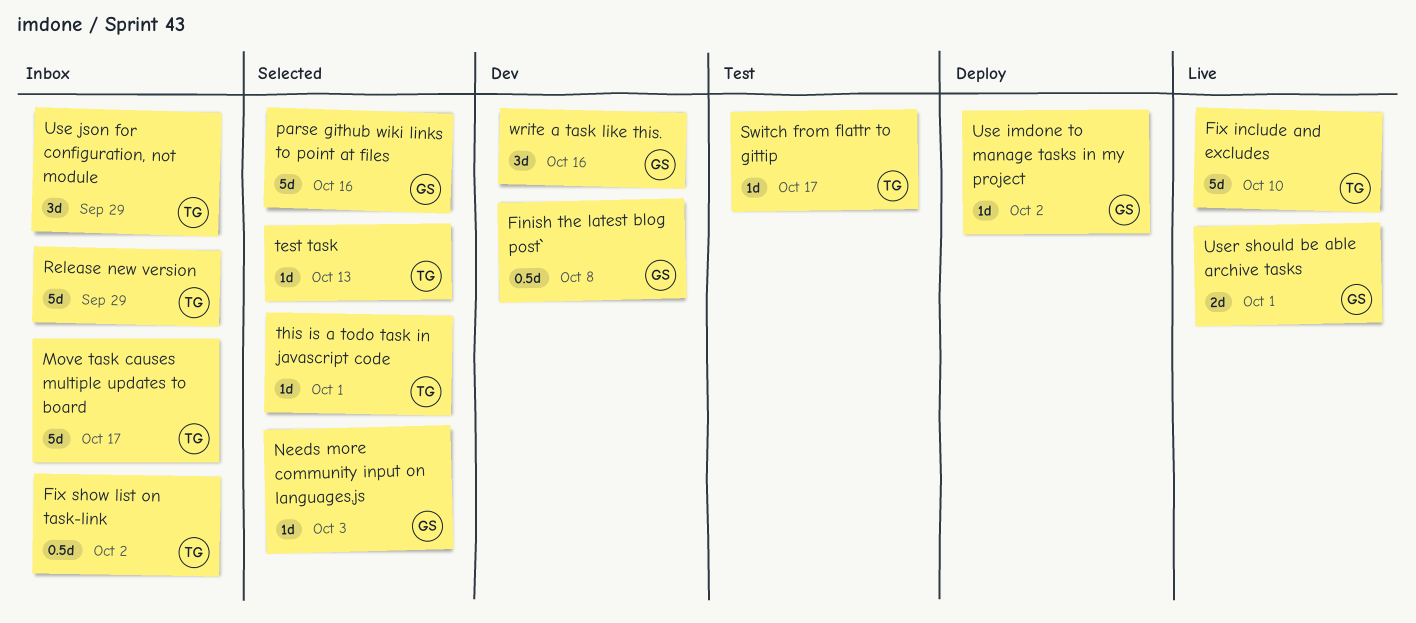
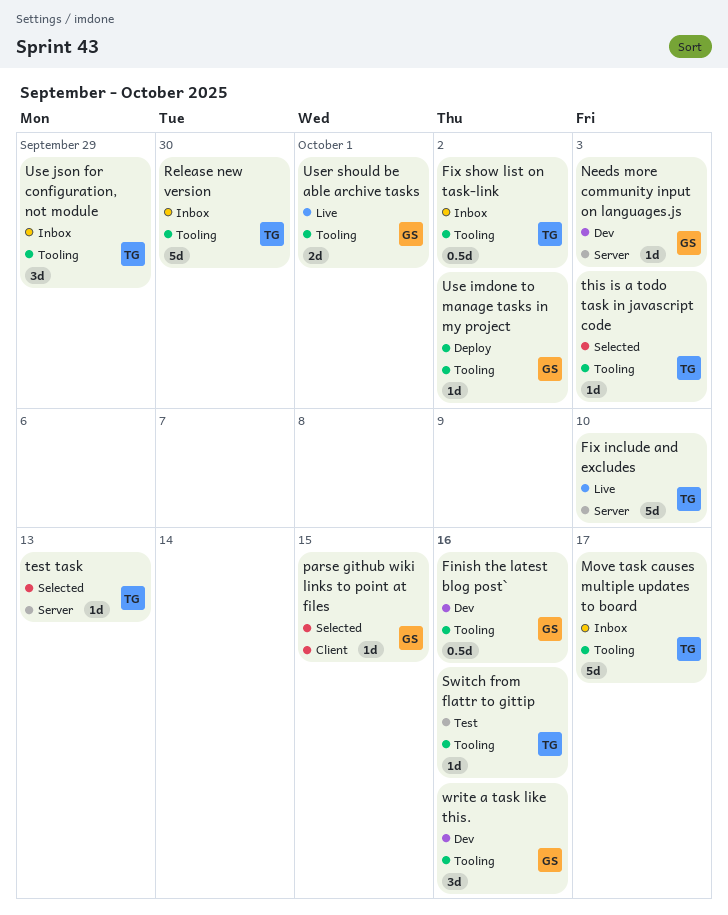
Finish the latest blog post`, due: Oct 8 -> Oct 16
Needs more community input on languages.js, status: Selected -> Dev
parse github wiki links to point at files, estimate: 5d -> 1d
parse github wiki links to point at files, due: Oct 16 -> Oct 15
Release new version, due: Sep 29 -> Sep 30
Switch from flattr to gittip, due: Oct 17 -> Oct 16
this is a todo task in javascript code, due: Oct 1 -> Oct 3

